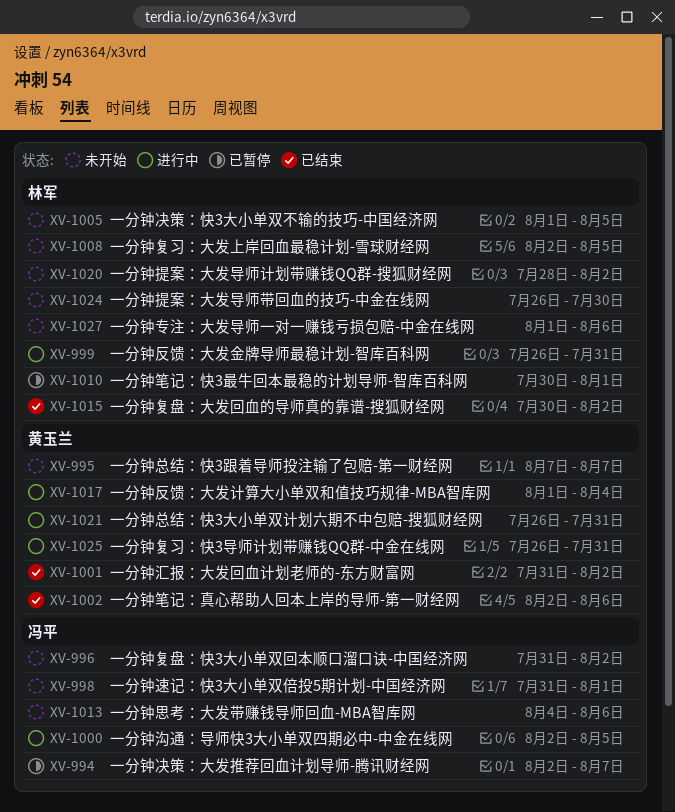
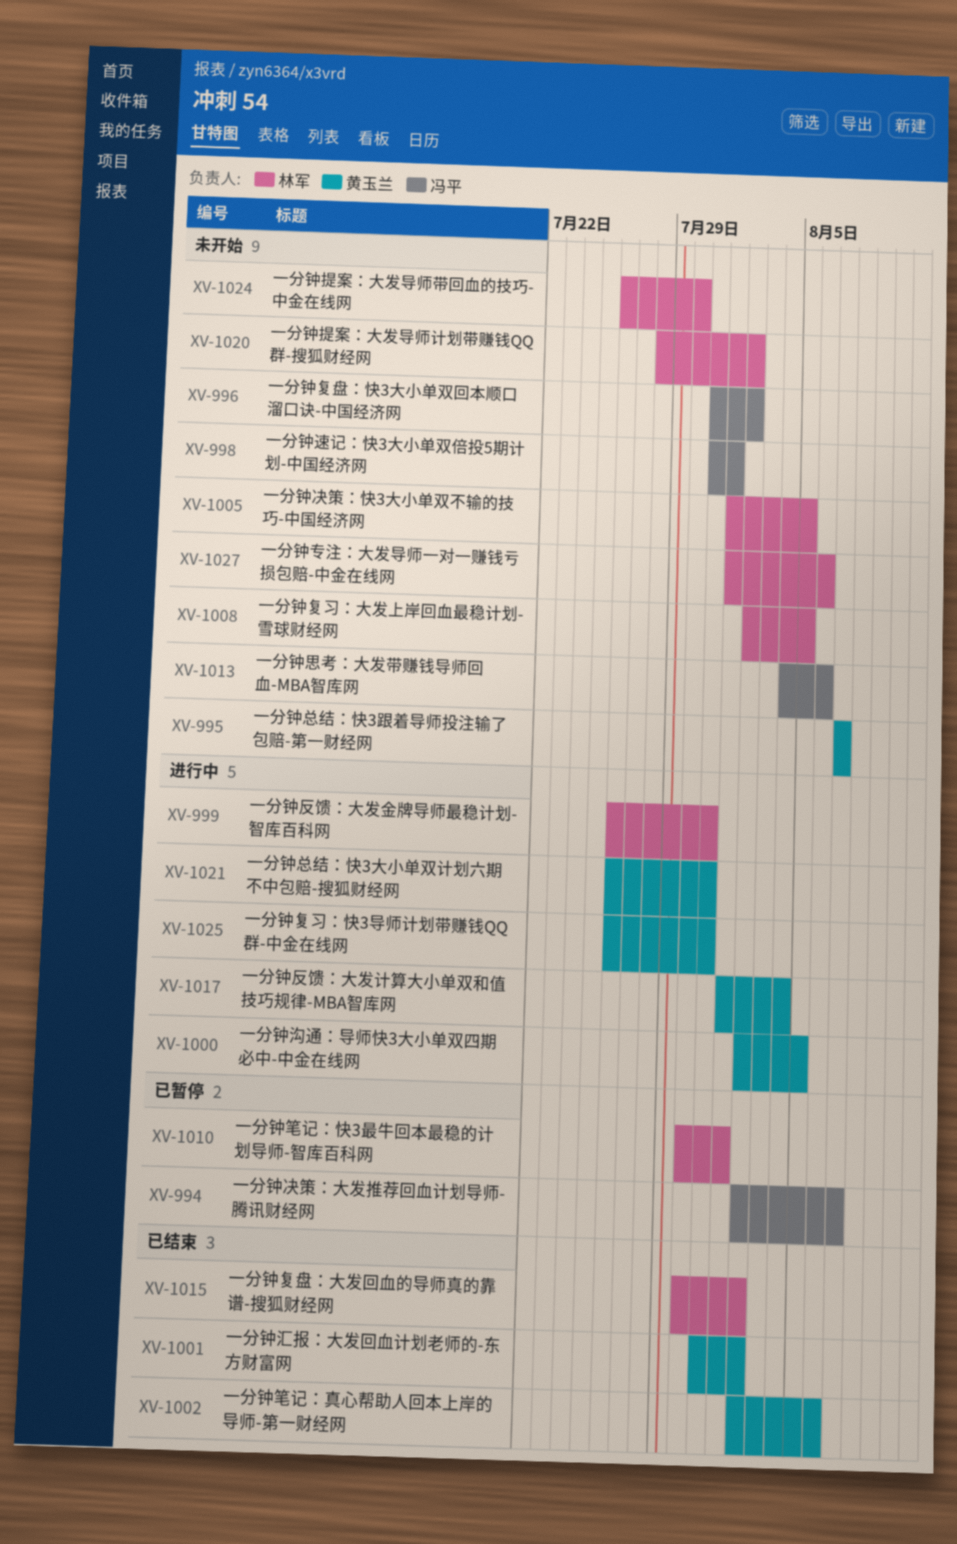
XV-1000, owner: 冯平 -> 黄玉兰

